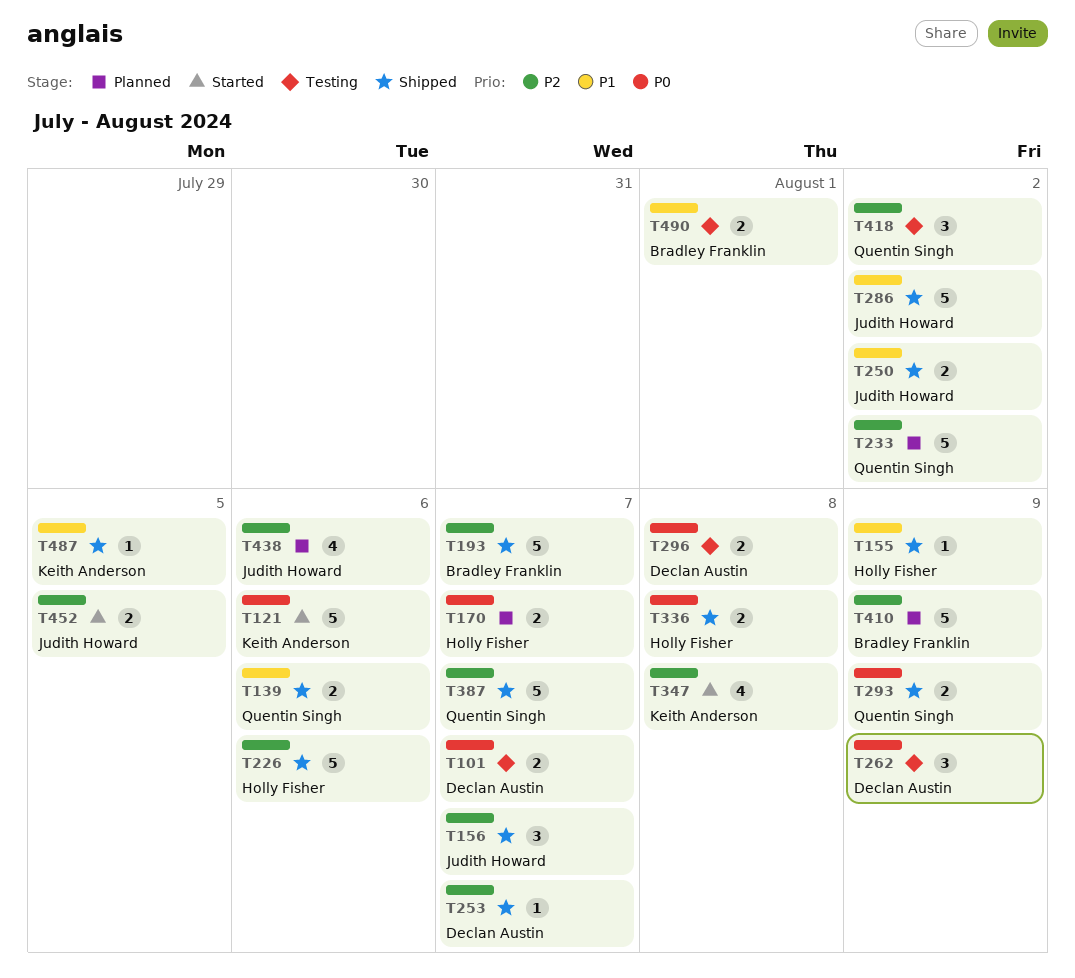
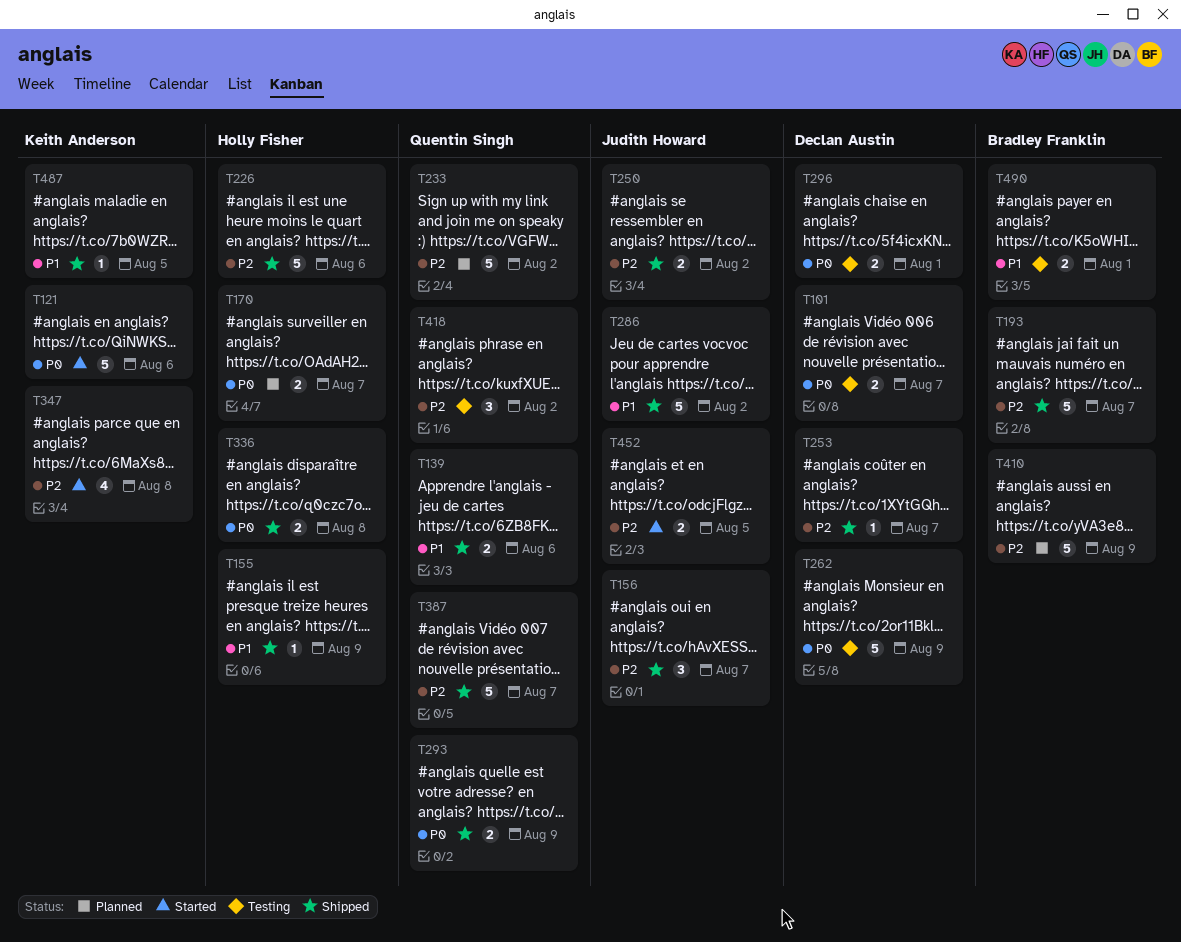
T250, priority: P1 -> P2
T262, estimate: 3 -> 5
T296, due: Aug 8 -> Aug 1
T438: present -> none

